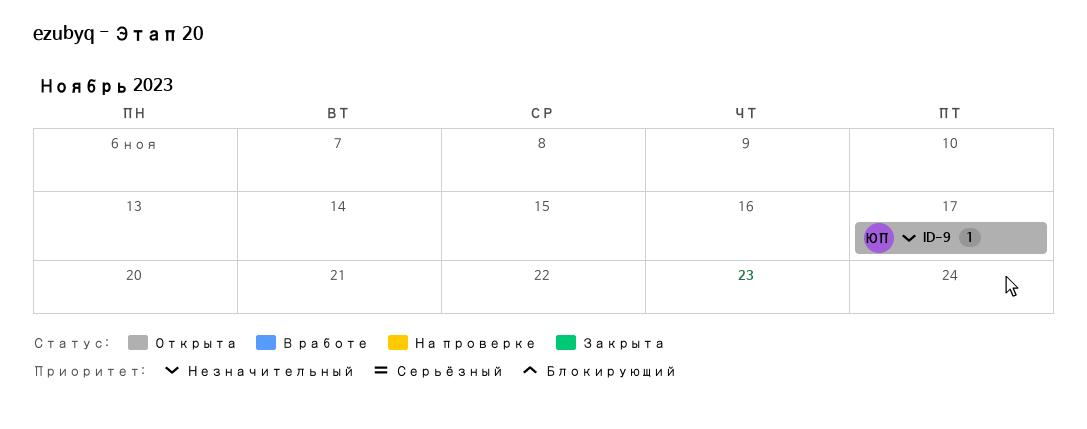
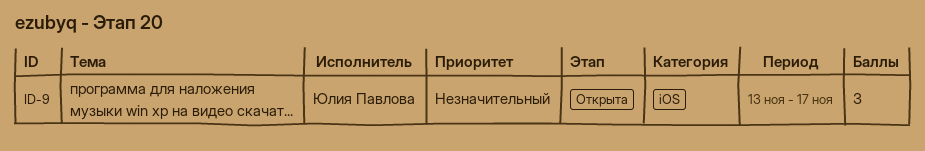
ID-9, estimate: 1 -> 3
ID-9, start: Nov 17 -> Nov 13

